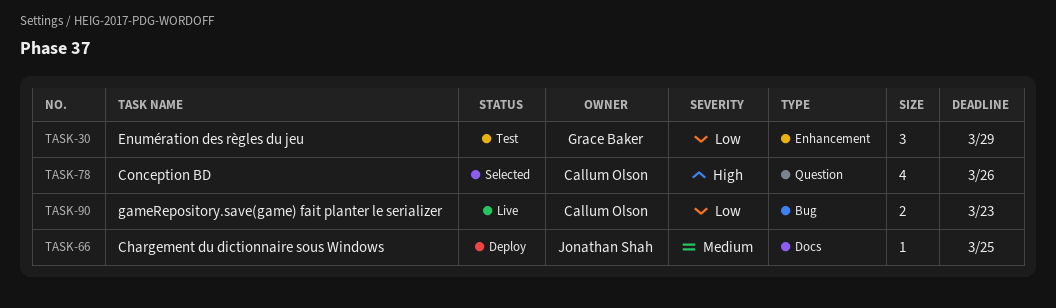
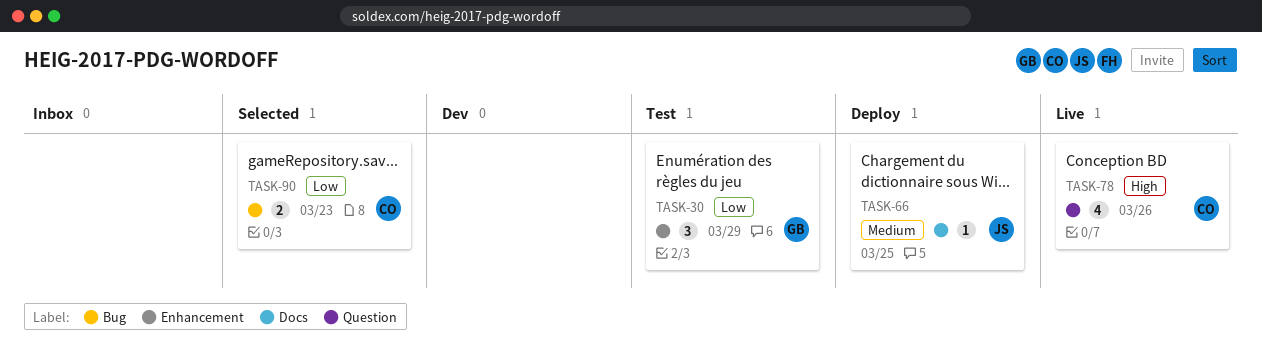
TASK-78, status: Selected -> Live
TASK-90, status: Live -> Selected

